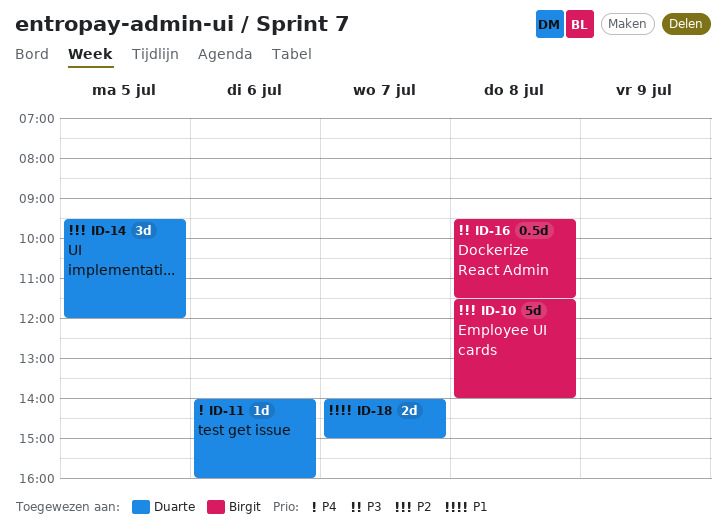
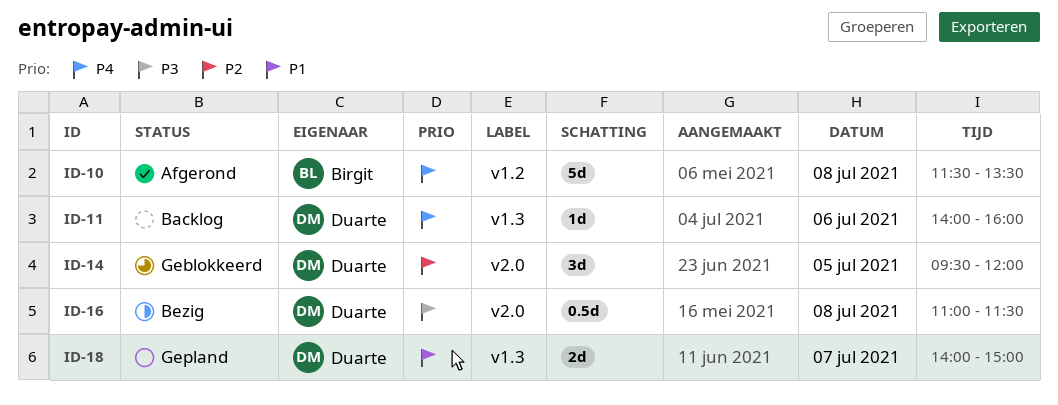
ID-10, priority: P2 -> P4
ID-10, ends: 14:00 -> 13:30
ID-16, owner: Birgit -> Duarte
ID-16, begins: 09:30 -> 11:00

